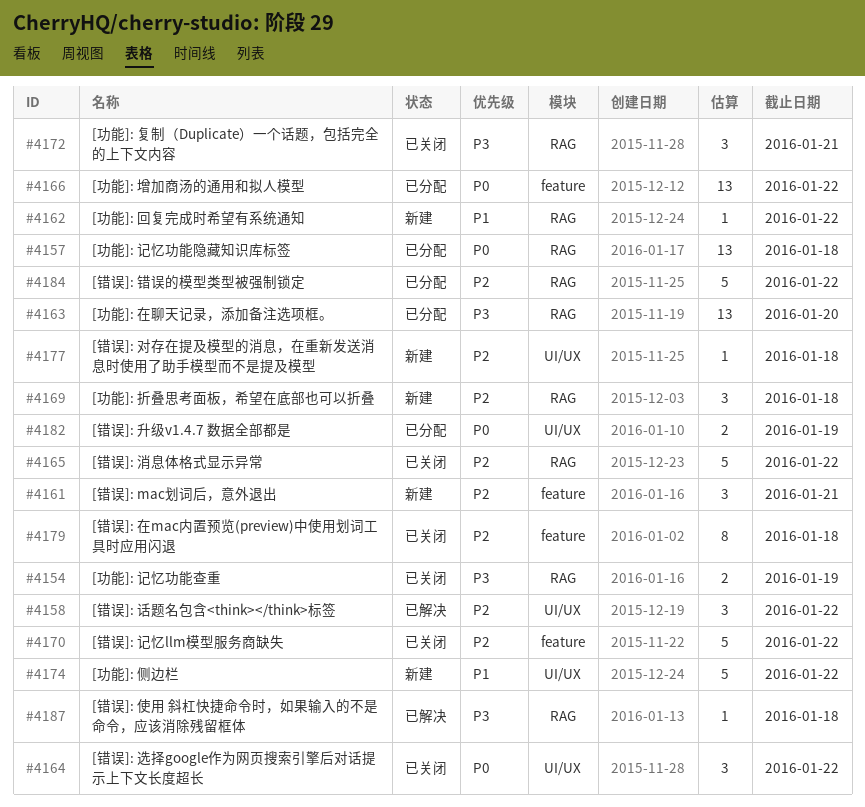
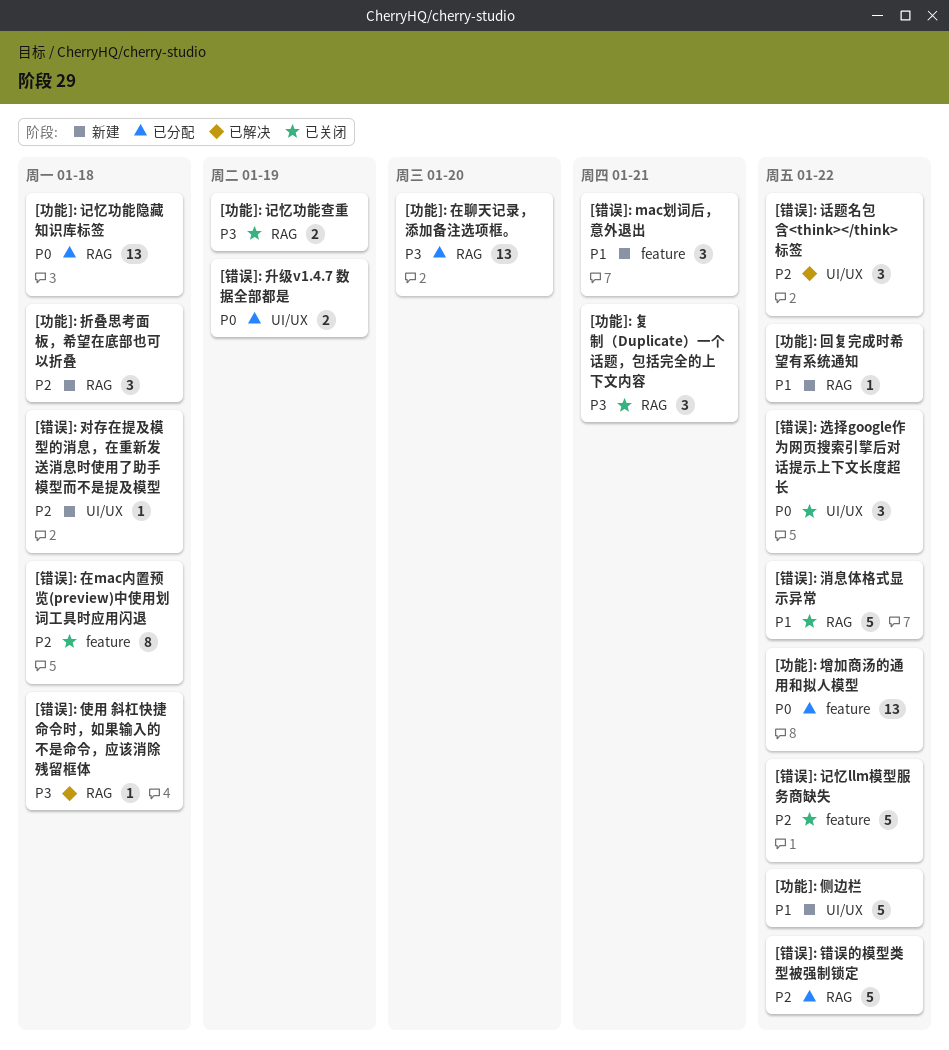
[错误]: mac划词后，意外退出, priority: P2 -> P1
[错误]: 消息体格式显示异常, priority: P2 -> P1

